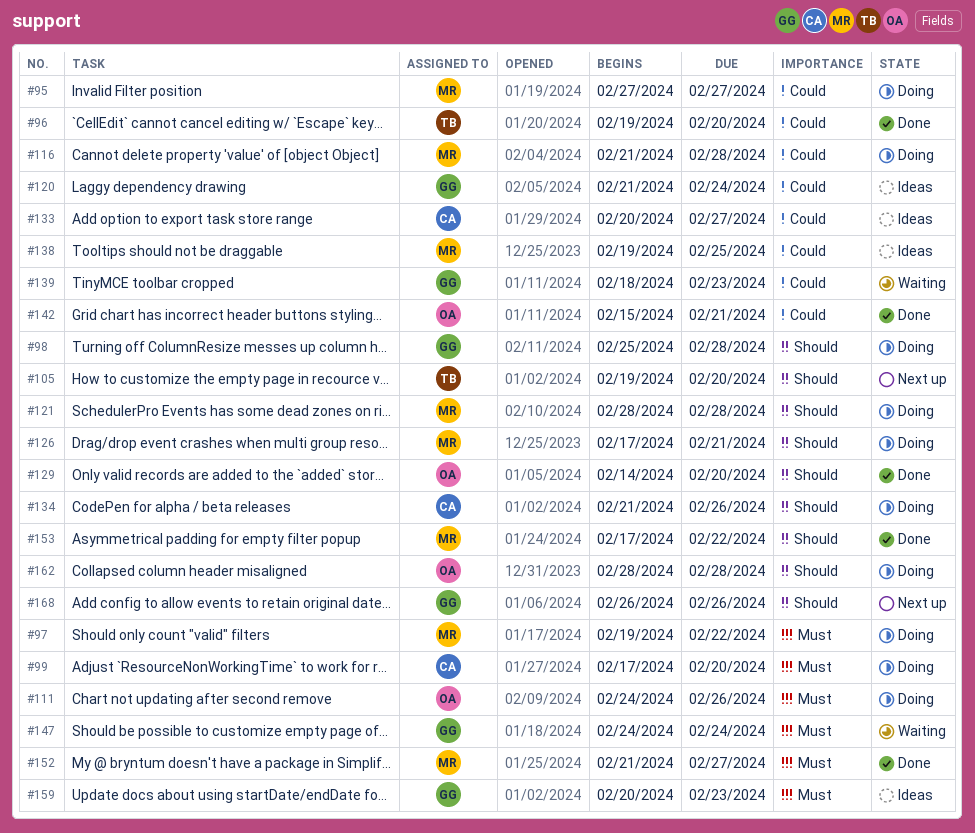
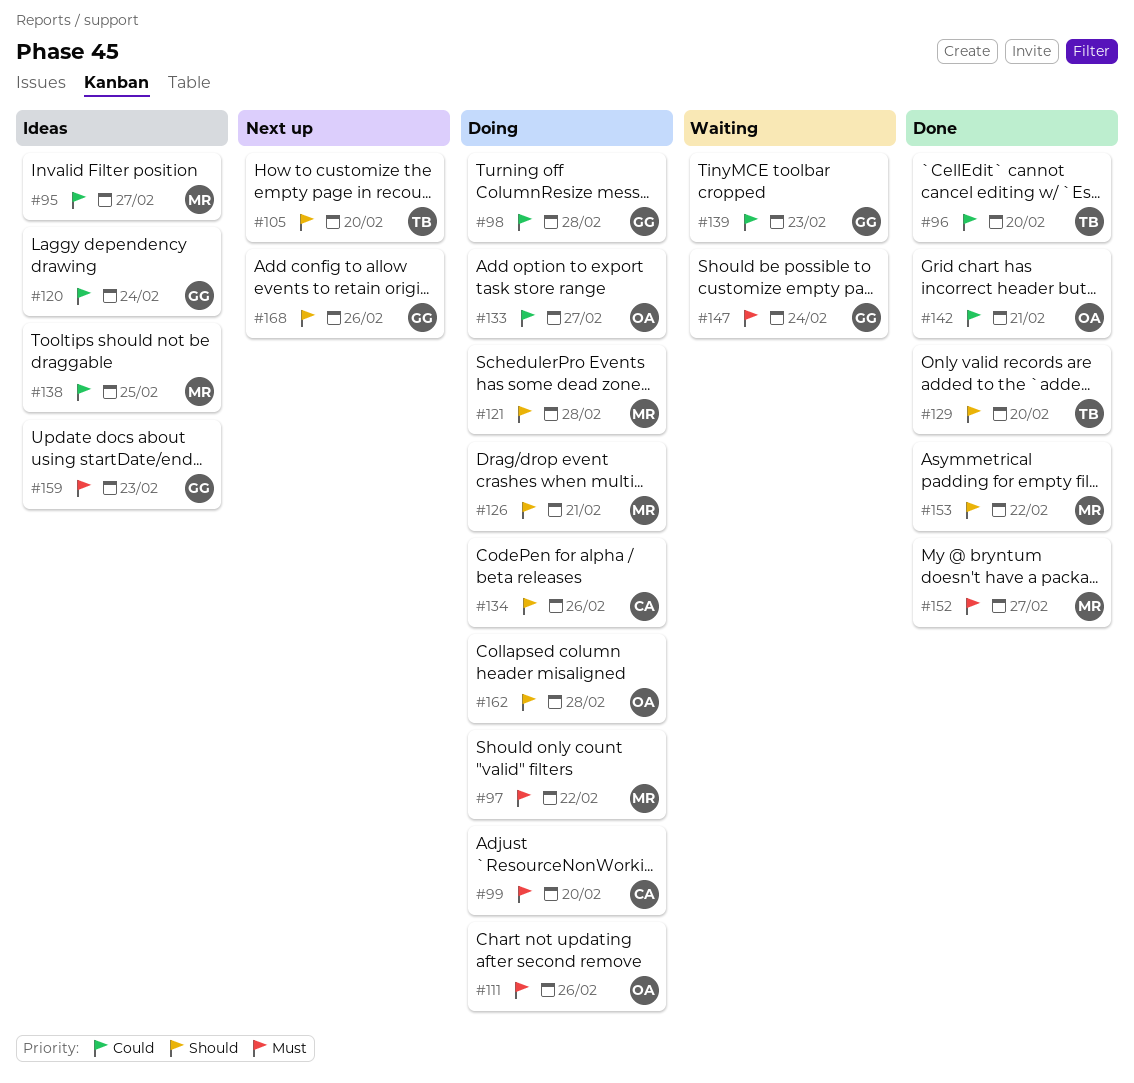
#95, status: Doing -> Ideas
#98, priority: Should -> Could
#116: present -> none
#129, owner: OA -> TB
#133, status: Ideas -> Doing
#133, owner: CA -> OA

